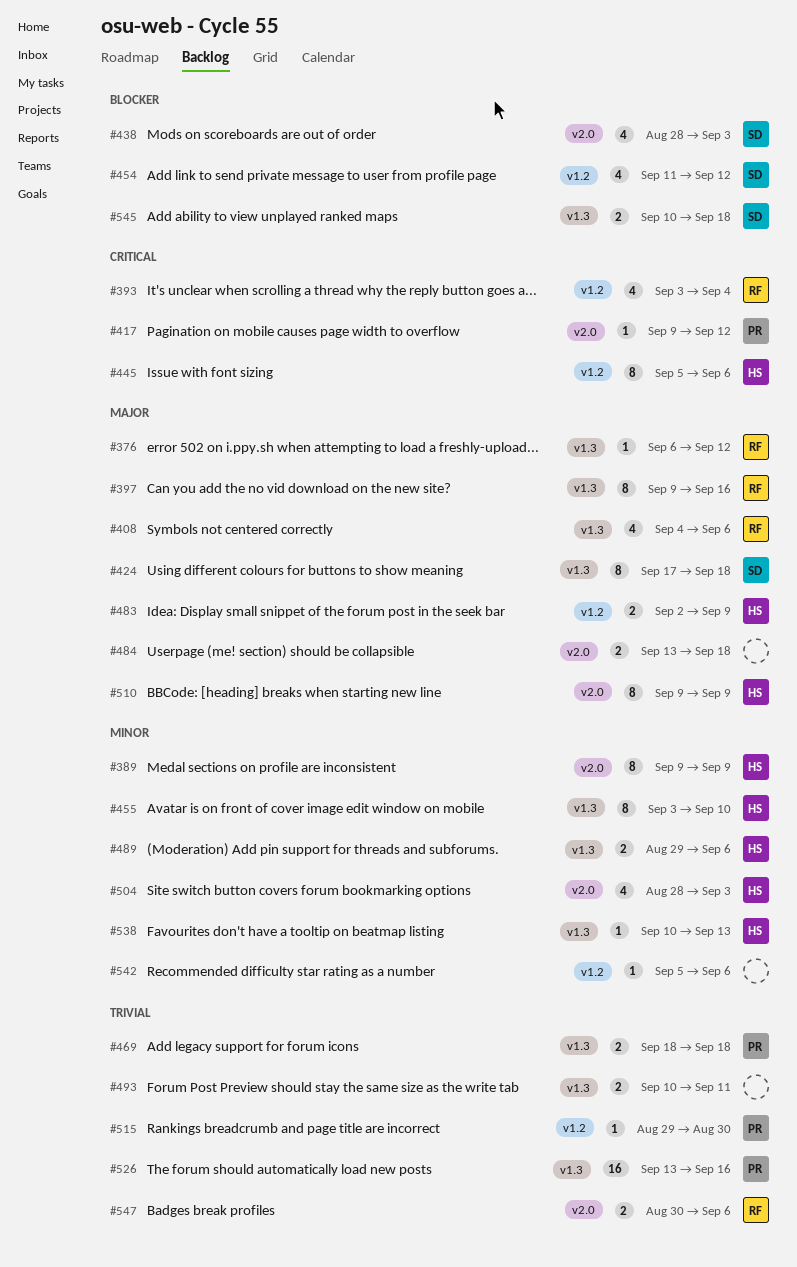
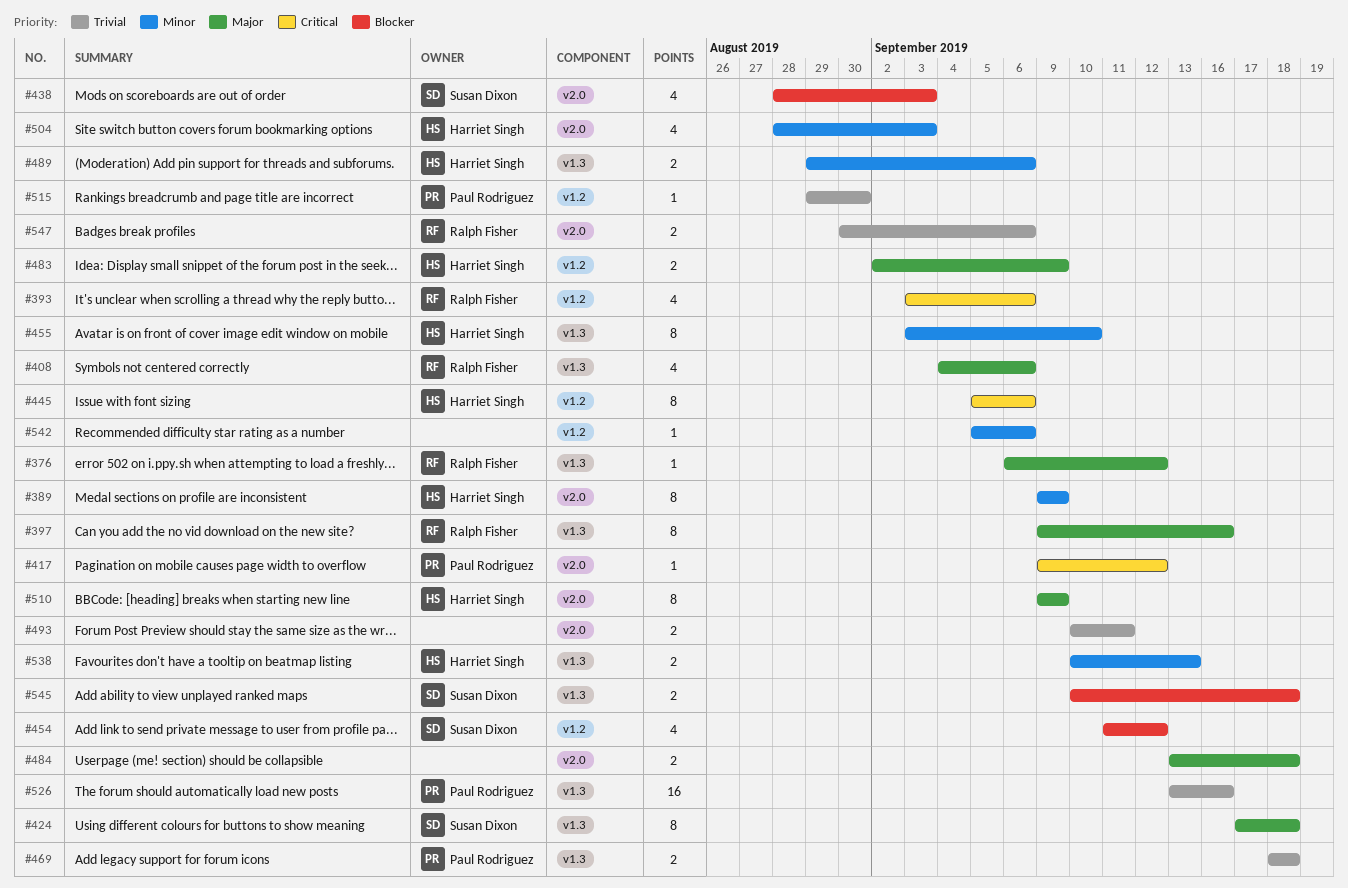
#393, due: Sep 4 -> Sep 6
#493, label: v1.3 -> v2.0
#538, estimate: 1 -> 2

